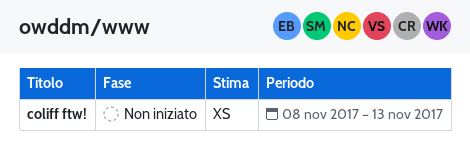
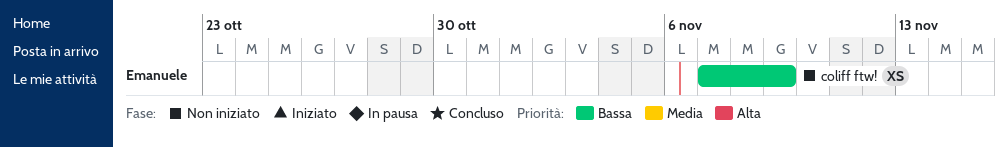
coliff ftw!, start: Nov 8 -> Nov 7
coliff ftw!, due: Nov 13 -> Nov 9

